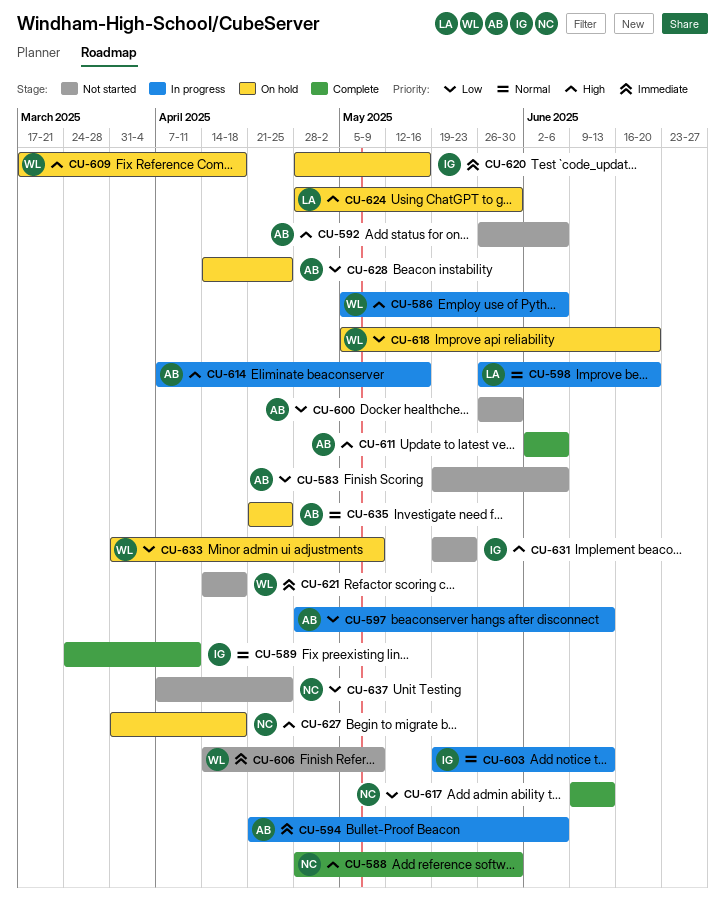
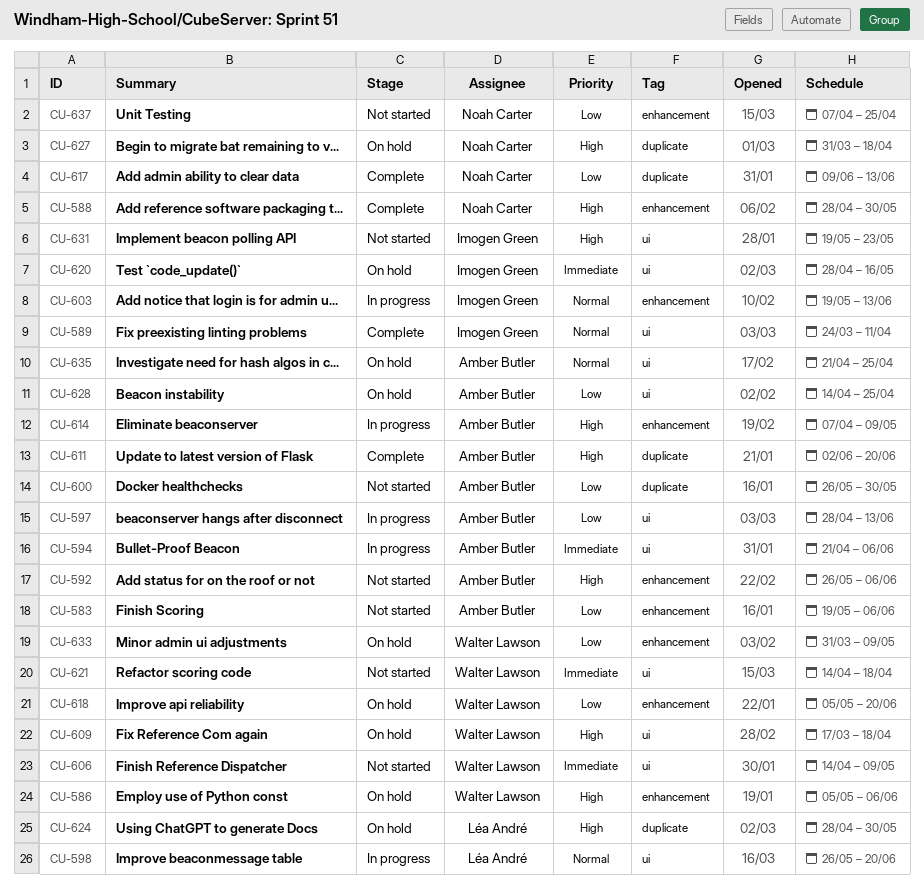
CU-586, status: In progress -> On hold
CU-611, due: Jun 6 -> Jun 20
CU-614, due: May 16 -> May 9

